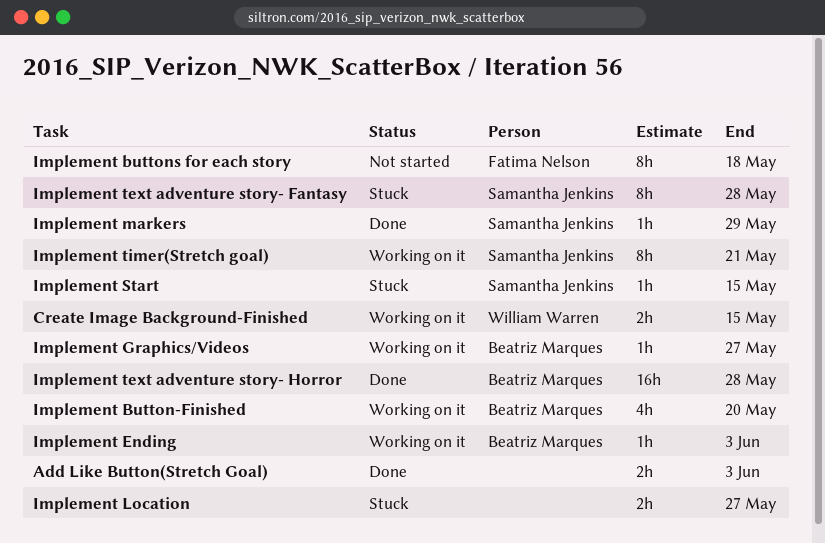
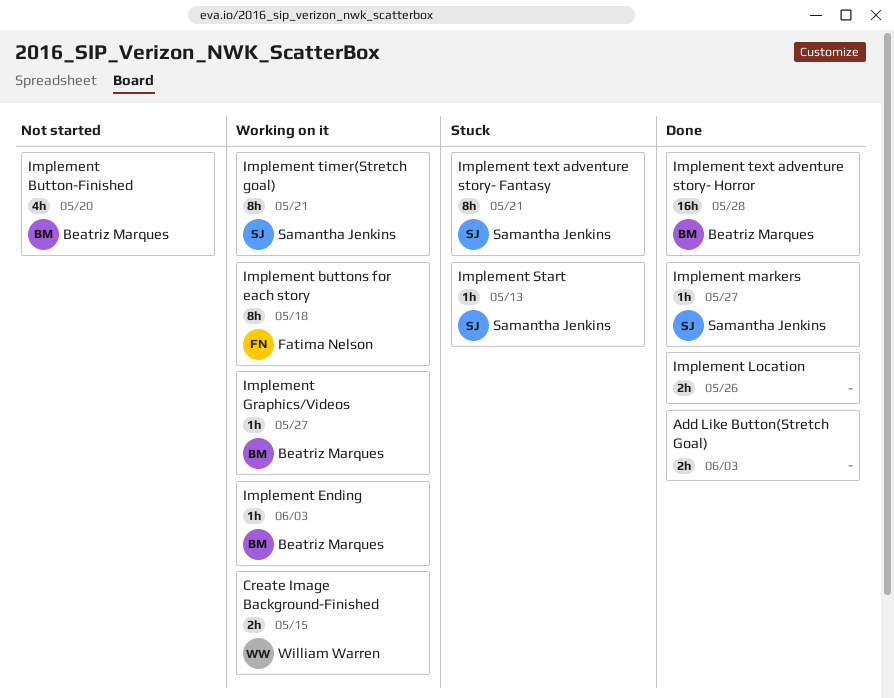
Implement Button-Finished, status: Working on it -> Not started
Implement buttons for each story, status: Not started -> Working on it
Implement Location, status: Stuck -> Done
Implement Location, due: May 27 -> May 26
Implement markers, due: May 29 -> May 27
Implement Start, due: May 15 -> May 13
Implement text adventure story- Fantasy, due: May 28 -> May 21

